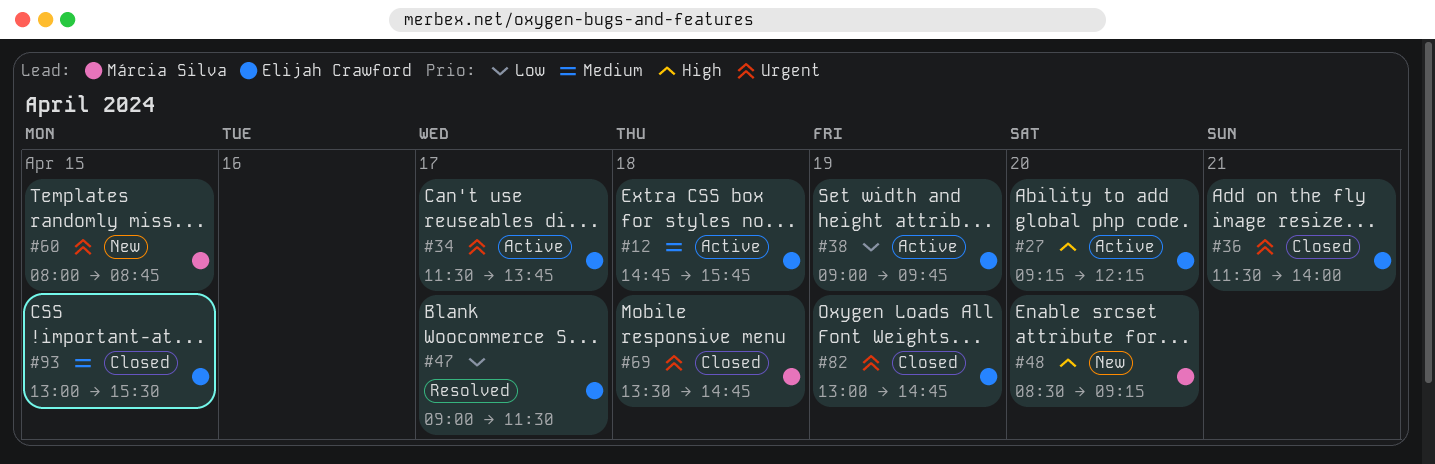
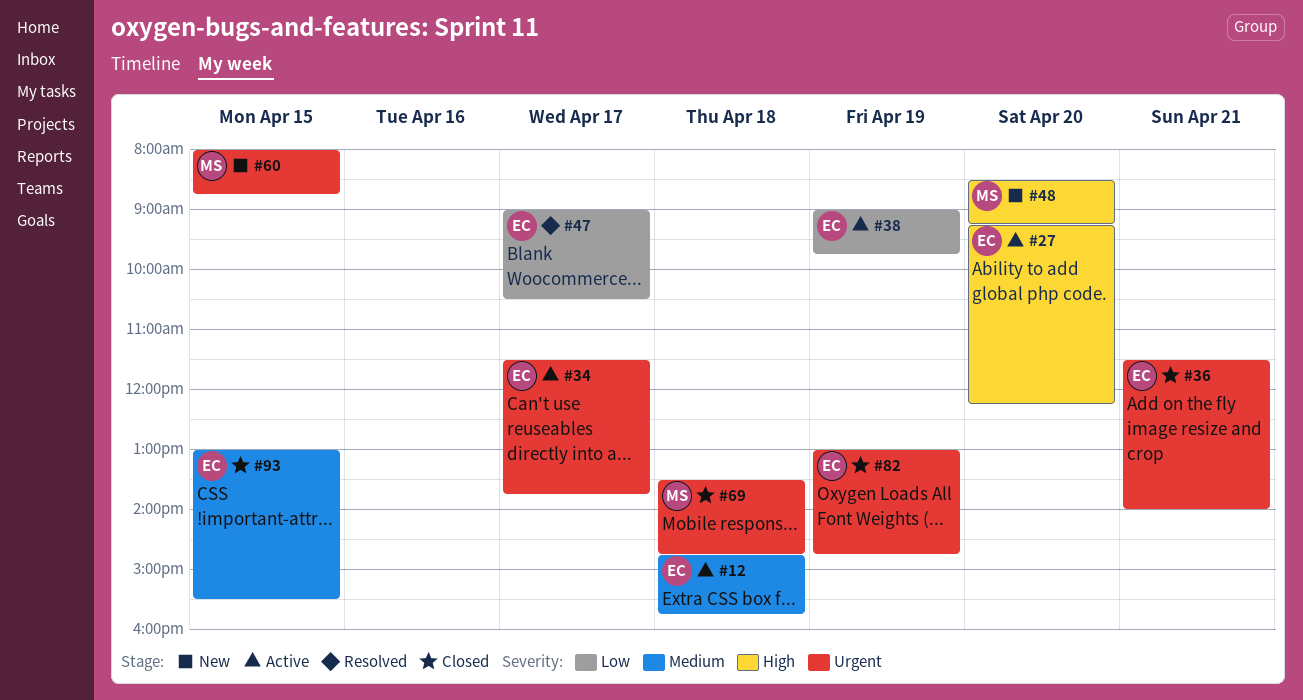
#47, ends: 11:30 -> 10:30

